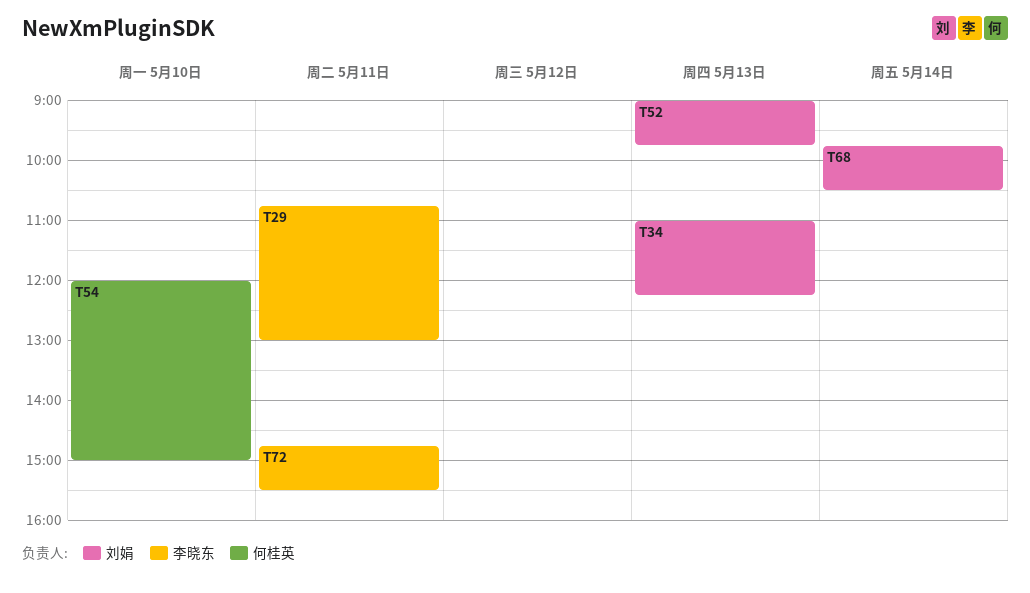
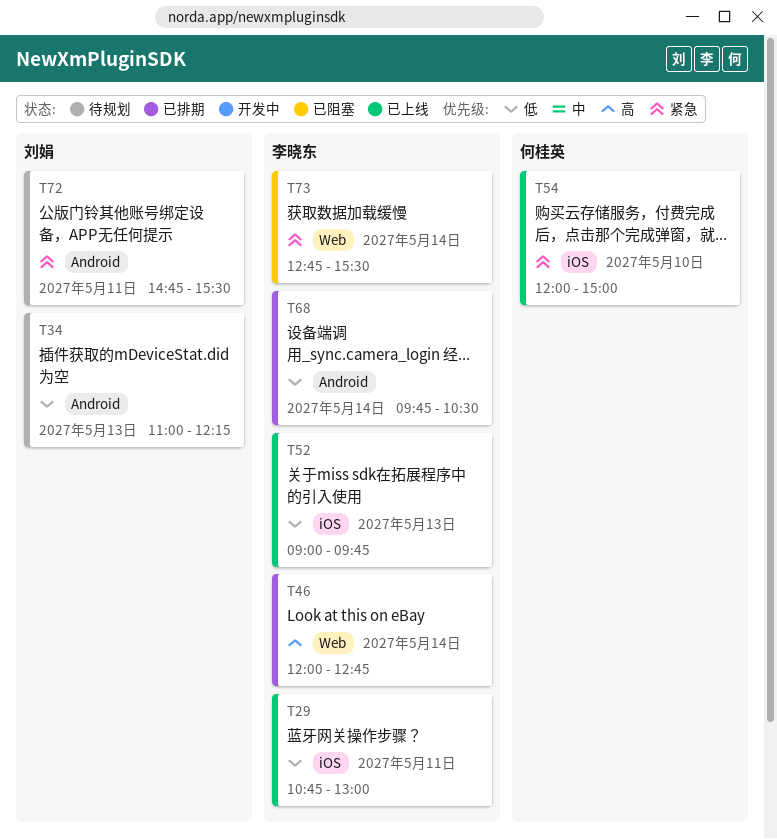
T46: none -> present
T52, owner: 刘娟 -> 李晓东
T68, owner: 刘娟 -> 李晓东
T72, owner: 李晓东 -> 刘娟
T73: none -> present

